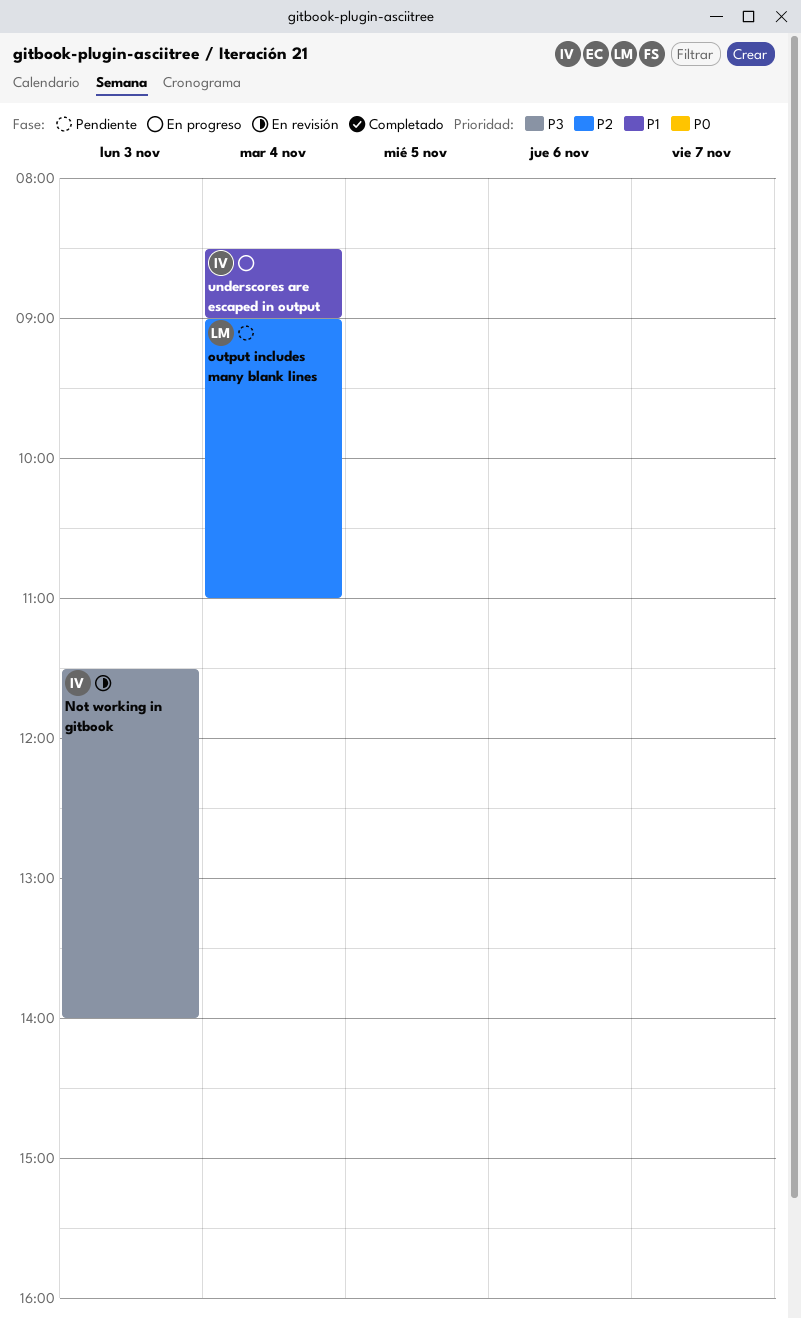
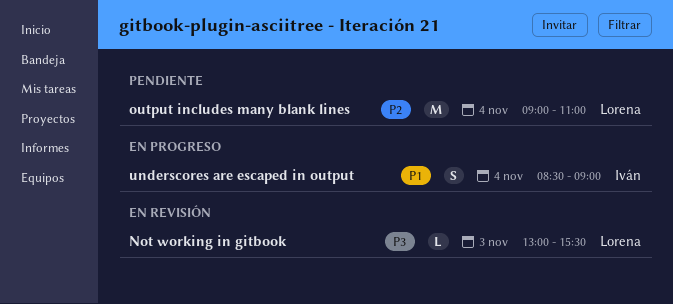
Not working in gitbook, owner: Iván -> Lorena
Not working in gitbook, begins: 11:30 -> 13:00
Not working in gitbook, ends: 14:00 -> 15:30

